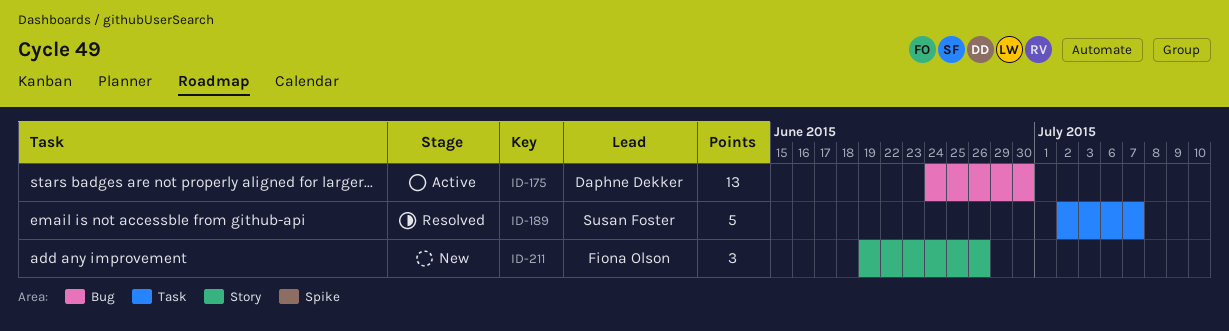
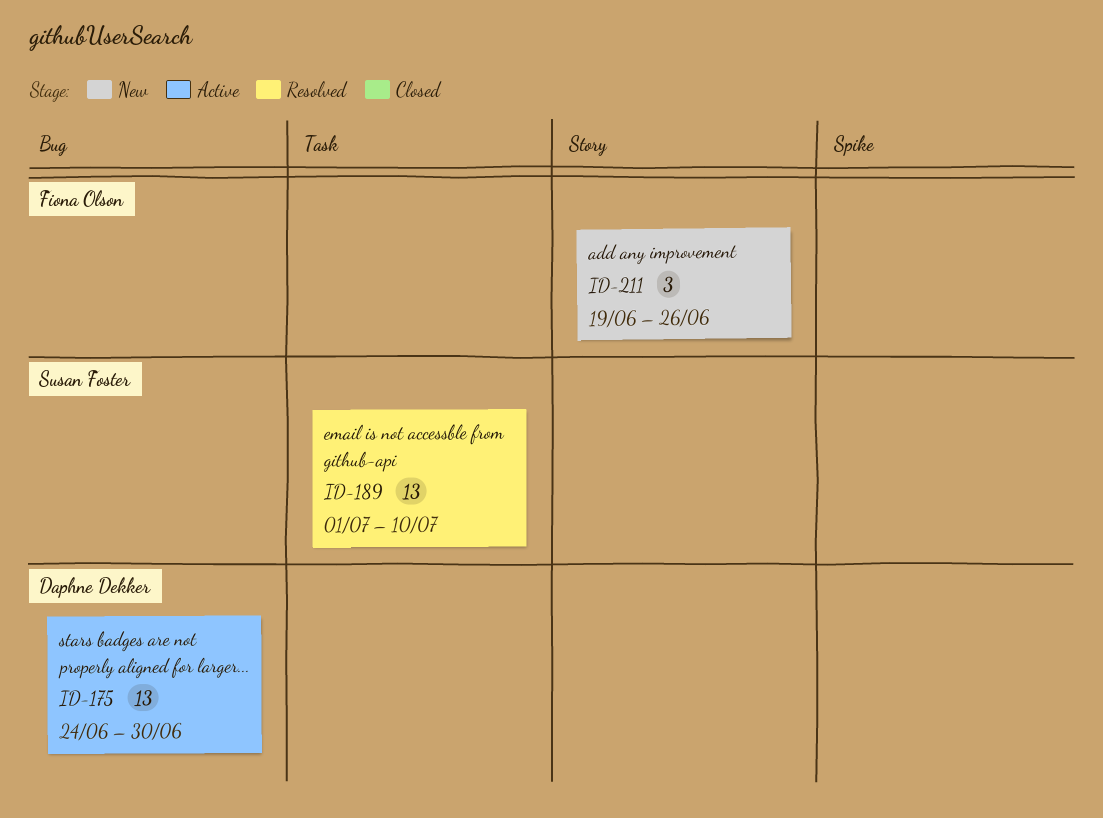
ID-189, estimate: 5 -> 13
ID-189, start: Jul 2 -> Jul 1
ID-189, due: Jul 7 -> Jul 10

